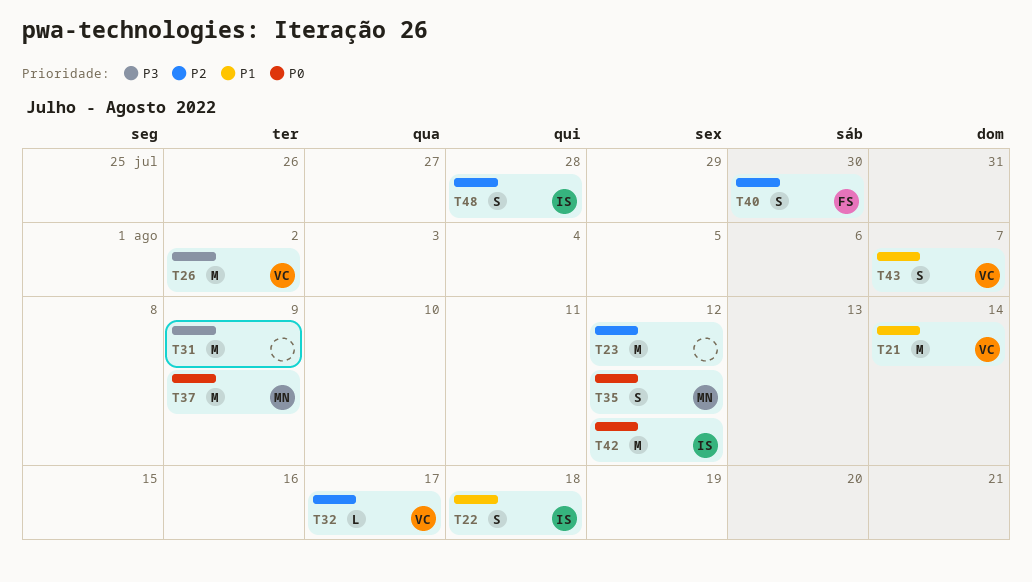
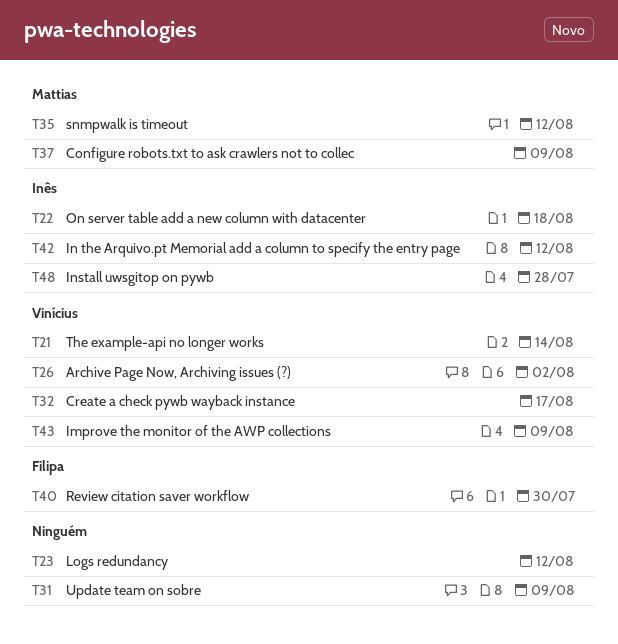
T43, due: Aug 7 -> Aug 9

